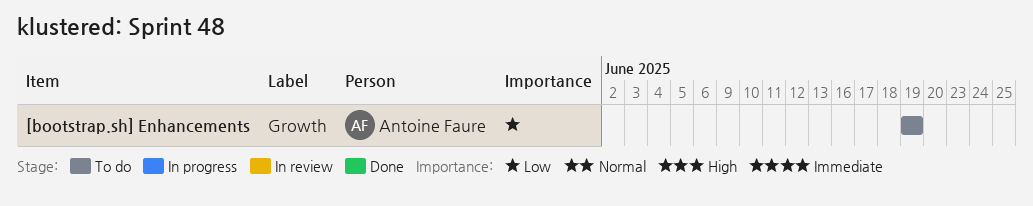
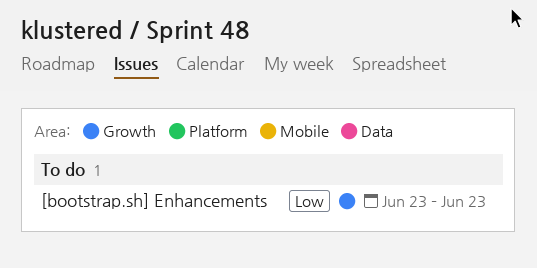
[bootstrap.sh] Enhancements, start: Jun 19 -> Jun 23
[bootstrap.sh] Enhancements, due: Jun 19 -> Jun 23

